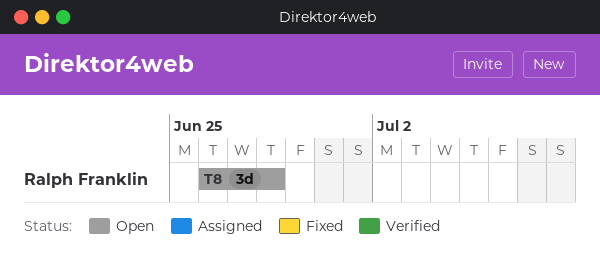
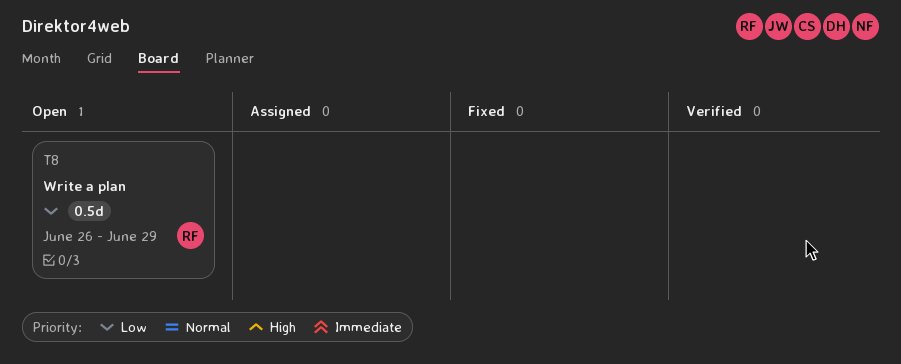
T8, estimate: 3d -> 0.5d
T8, due: Jun 28 -> Jun 29

